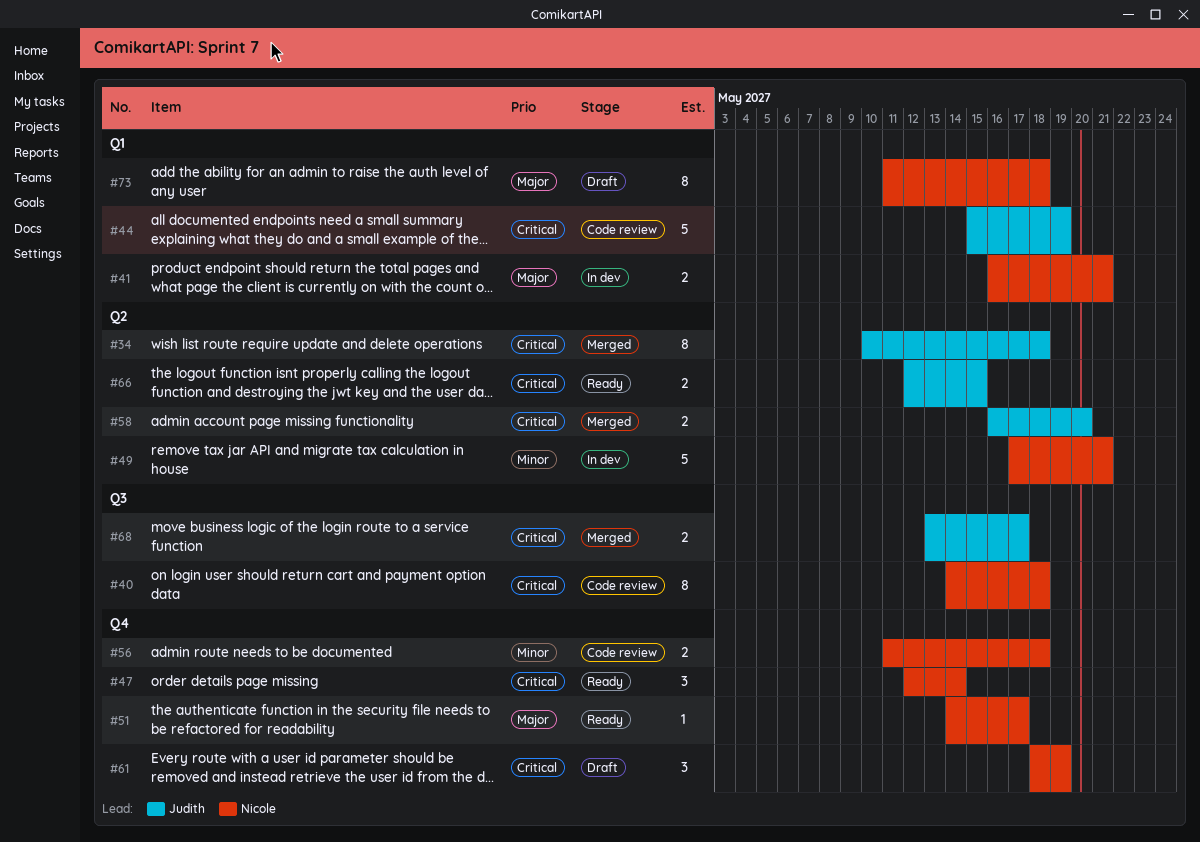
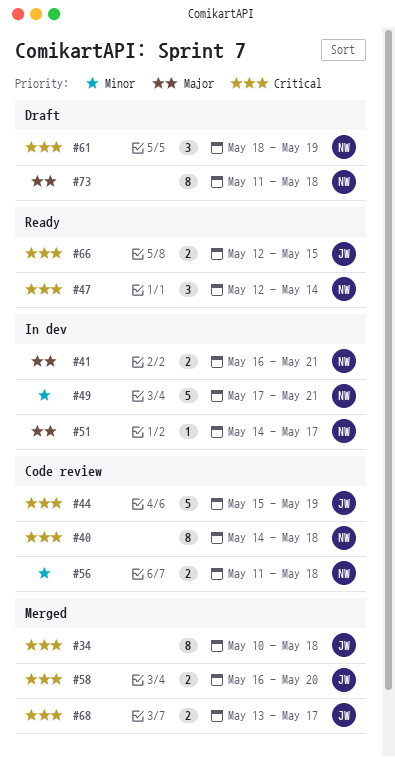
#51, status: Ready -> In dev

